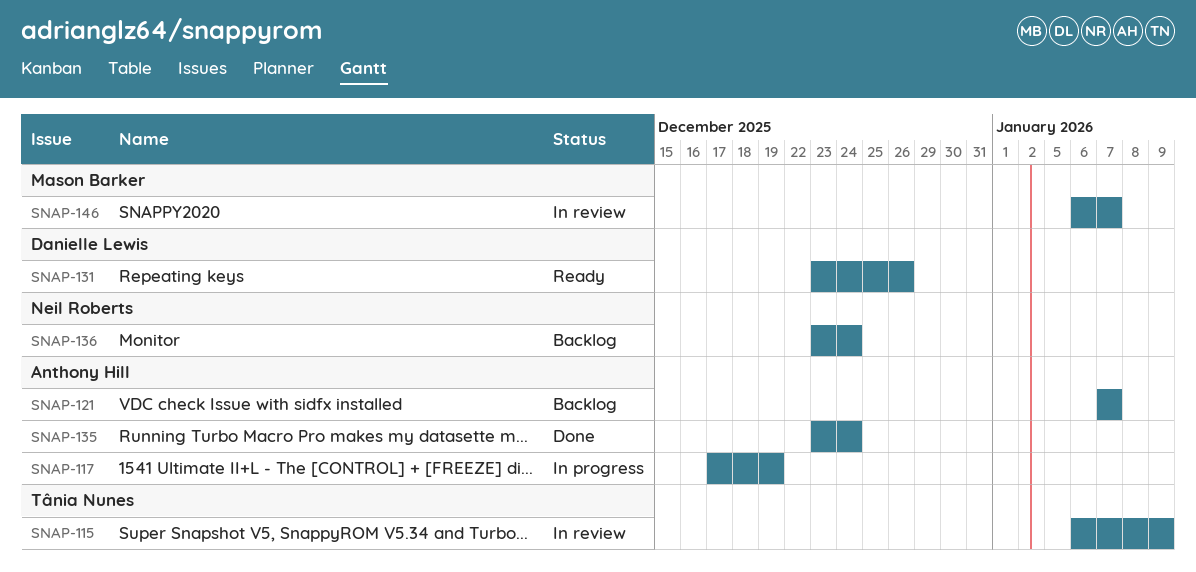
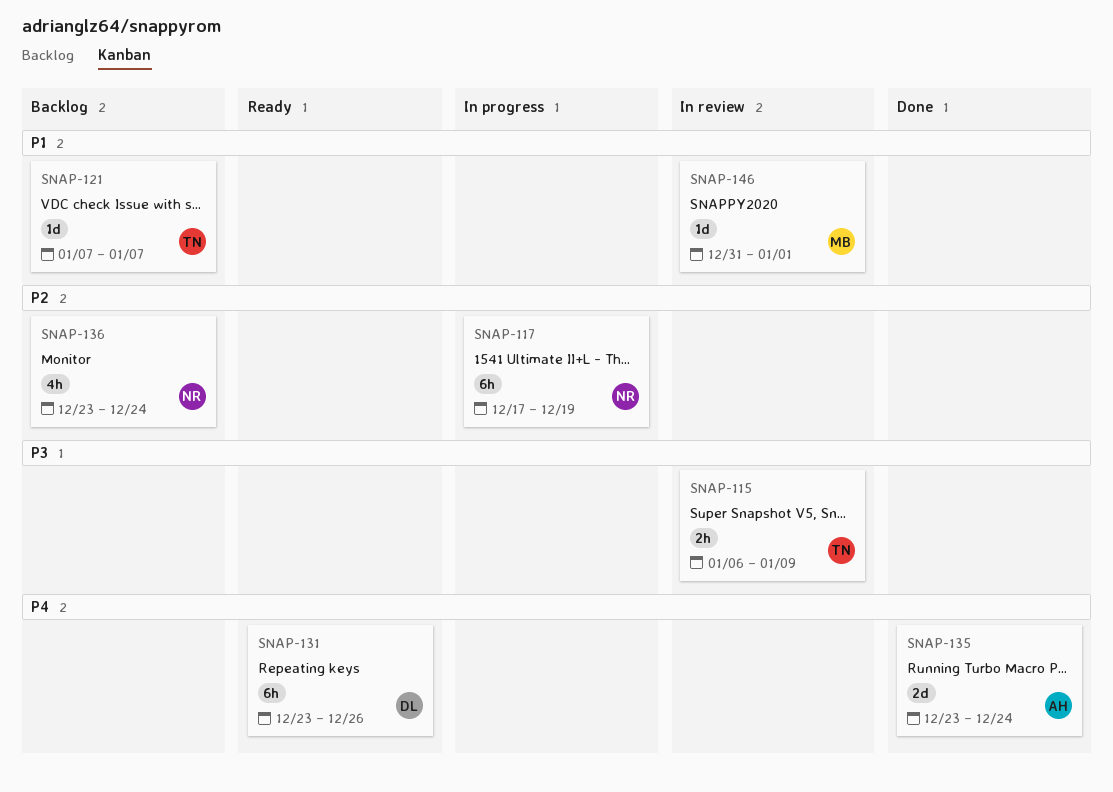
SNAP-117, owner: Anthony Hill -> Neil Roberts
SNAP-121, owner: Anthony Hill -> Tânia Nunes
SNAP-146, start: Jan 6 -> Dec 31
SNAP-146, due: Jan 7 -> Jan 1

